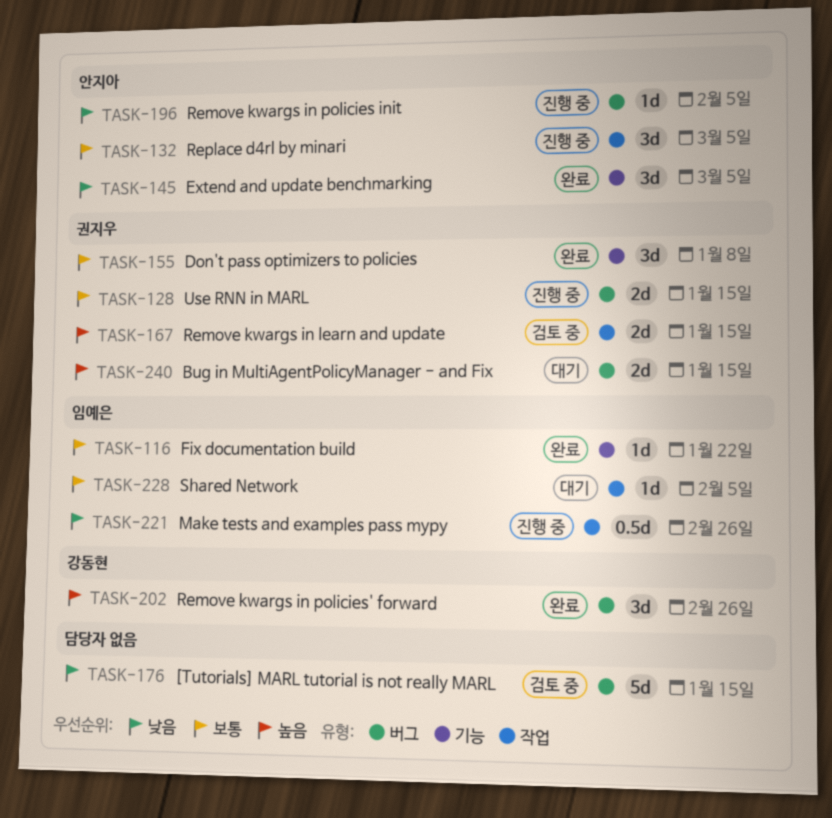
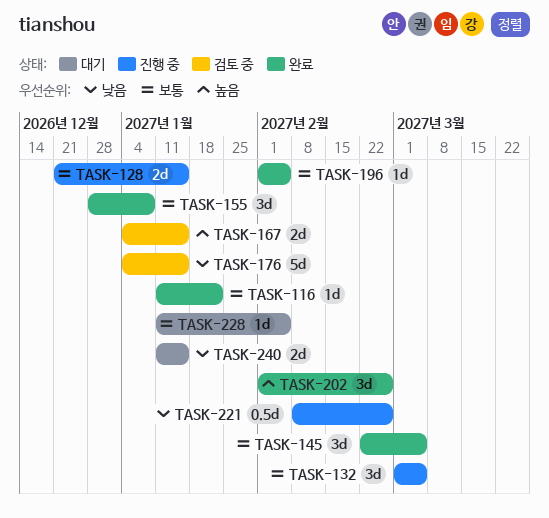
TASK-145, priority: 낮음 -> 보통
TASK-196, status: 진행 중 -> 완료
TASK-196, priority: 낮음 -> 보통
TASK-240, priority: 높음 -> 낮음

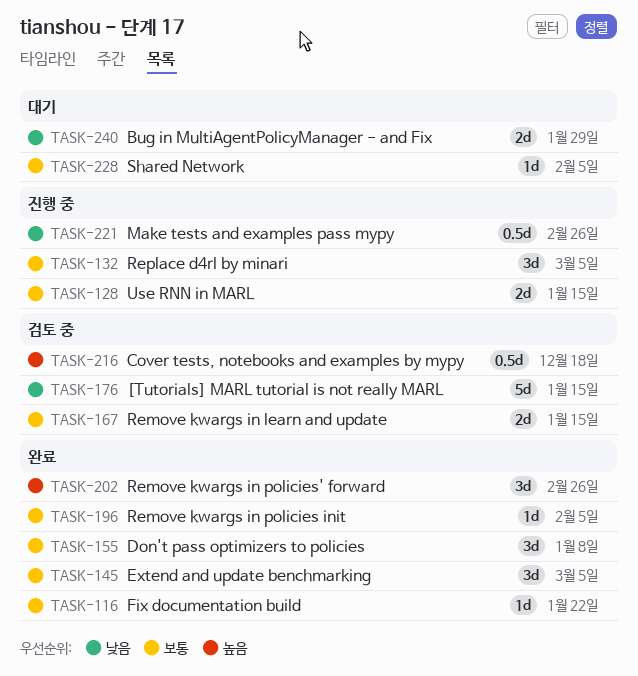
TASK-167, priority: 높음 -> 보통
TASK-216: none -> present
TASK-240, due: Jan 15 -> Jan 29

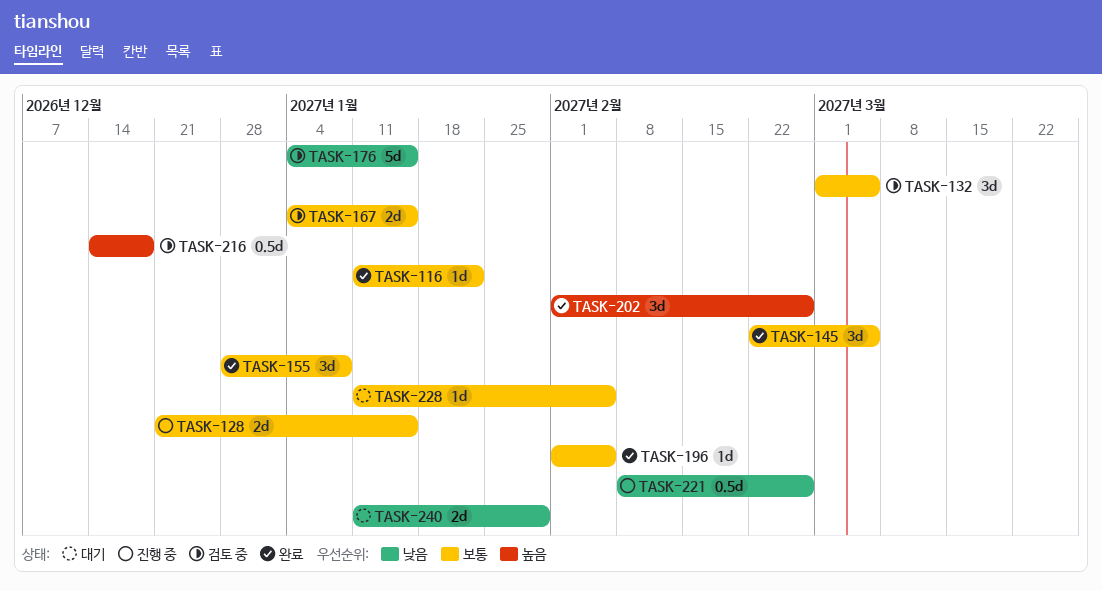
TASK-132, status: 진행 중 -> 검토 중

